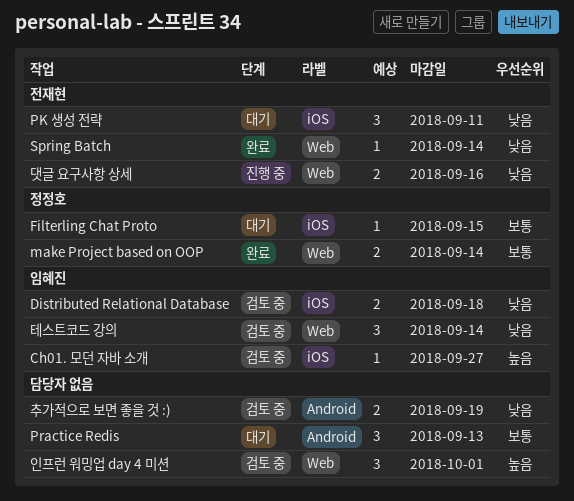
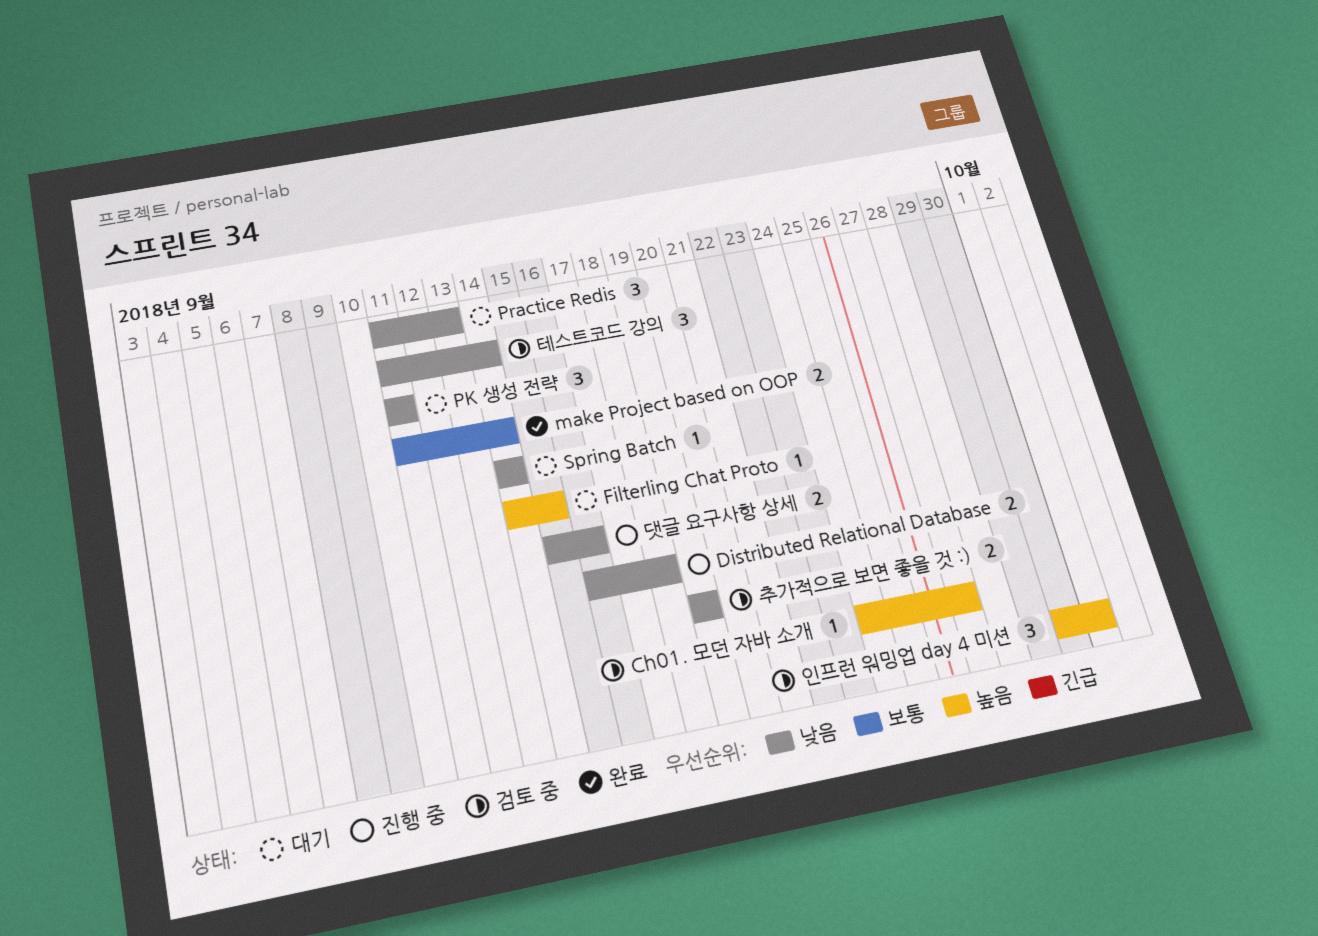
Distributed Relational Database, status: 검토 중 -> 진행 중
Filterling Chat Proto, priority: 보통 -> 높음
Practice Redis, priority: 보통 -> 낮음
Spring Batch, status: 완료 -> 대기

